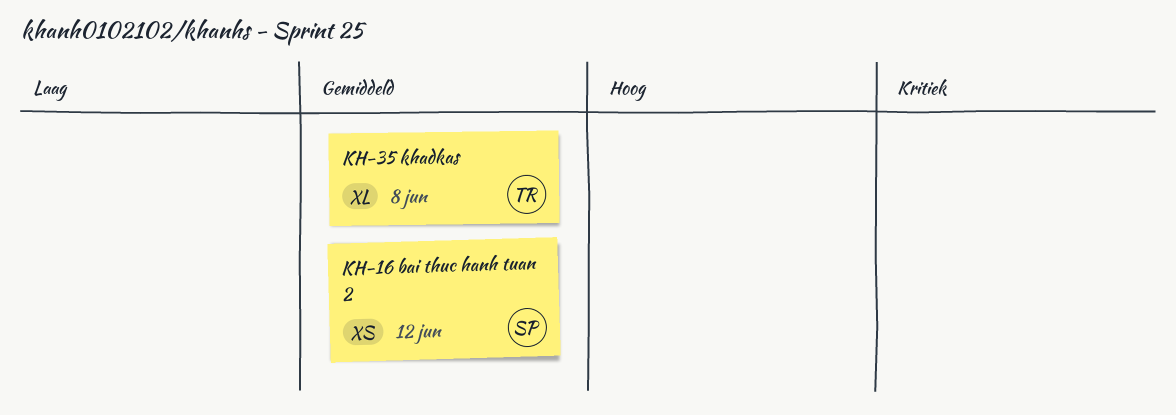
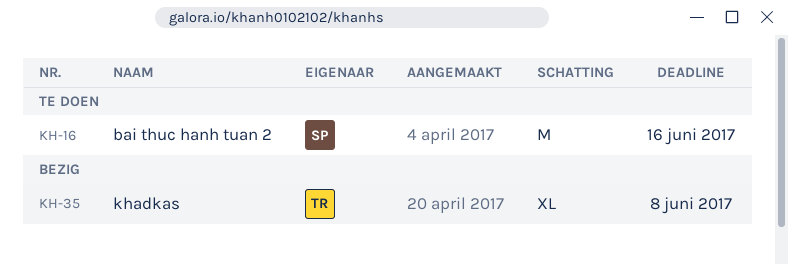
KH-16, estimate: XS -> M
KH-16, due: Jun 12 -> Jun 16

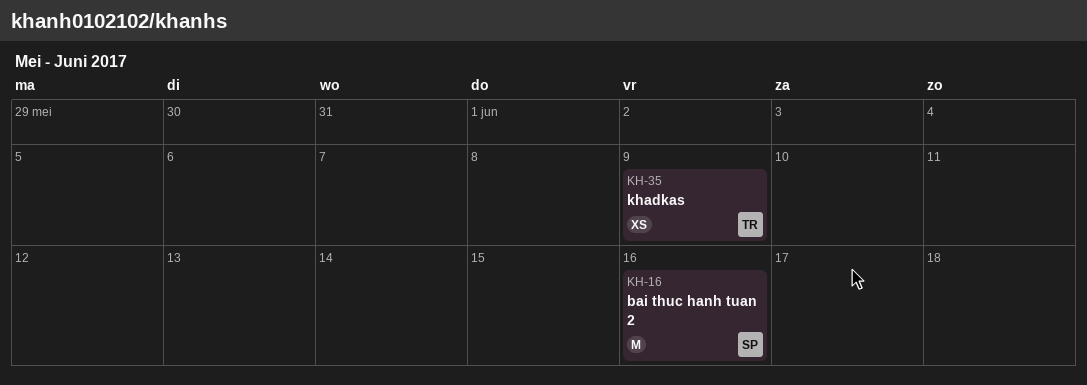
KH-35, estimate: XL -> XS
KH-35, due: Jun 8 -> Jun 9

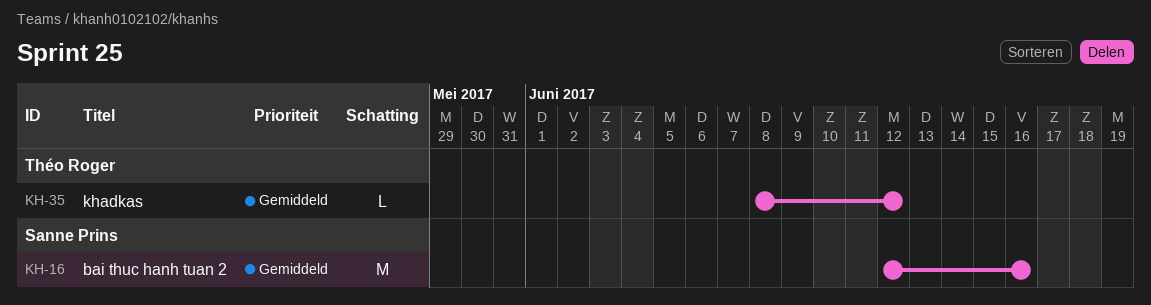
KH-35, estimate: XS -> L
KH-35, due: Jun 9 -> Jun 12

